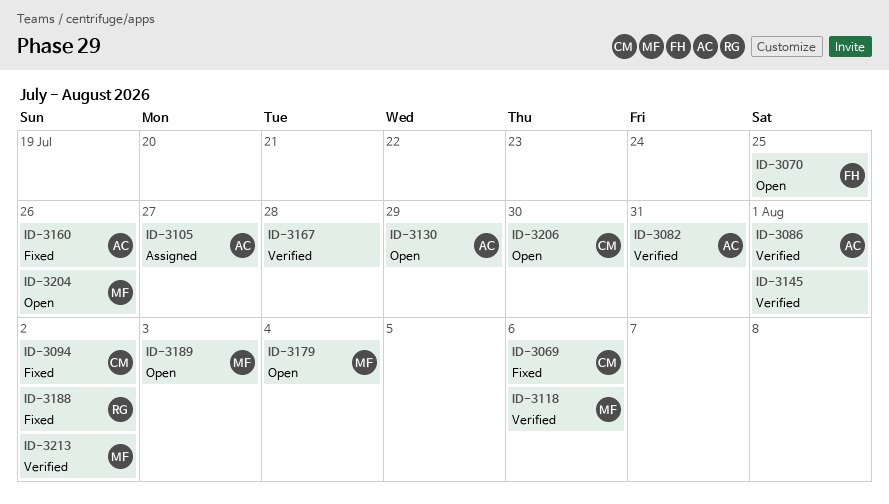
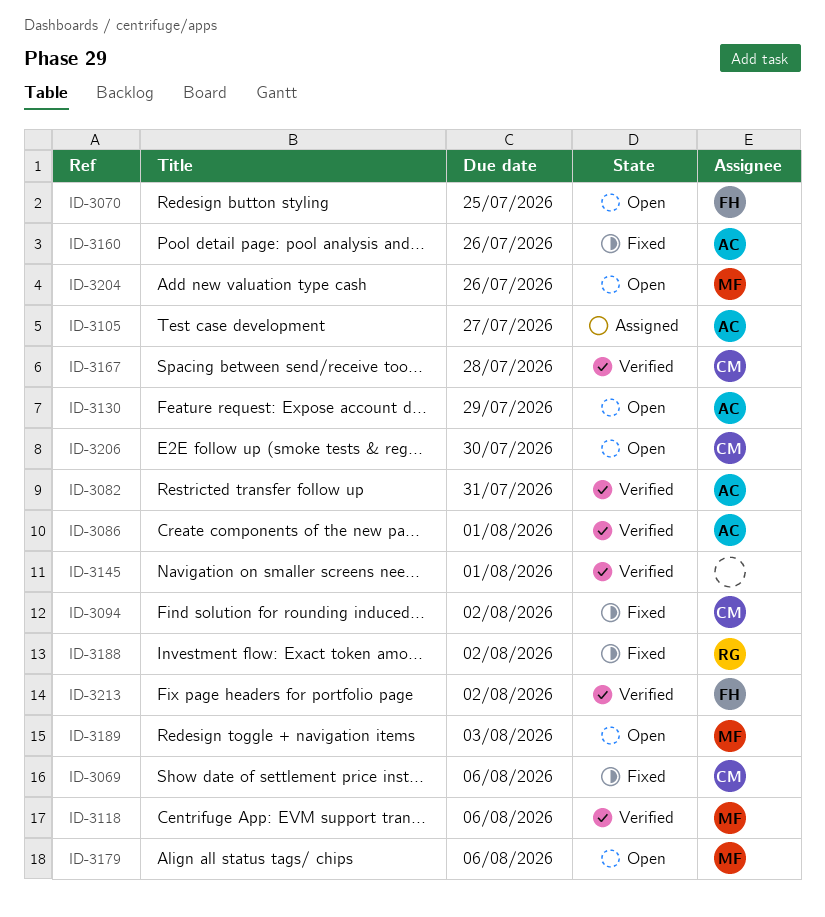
ID-3167, owner: none -> CM
ID-3179, due: Aug 4 -> Aug 6
ID-3213, owner: MF -> FH

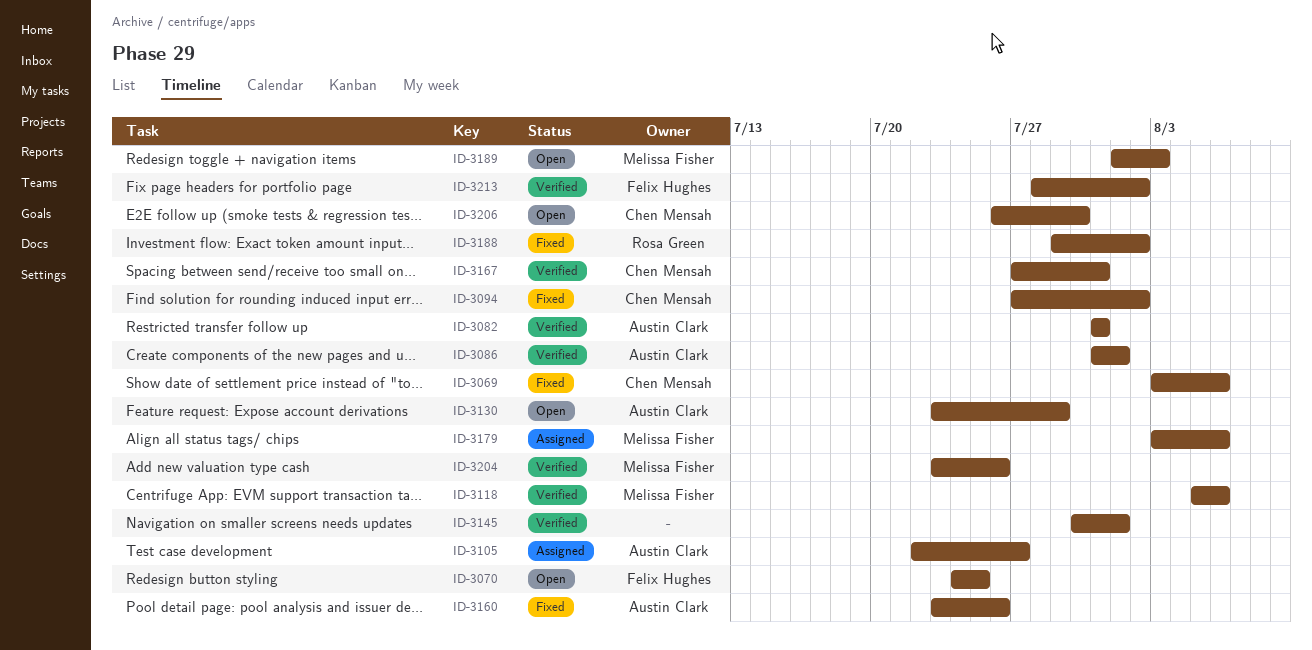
ID-3167, due: Jul 28 -> Jul 31
ID-3179, status: Open -> Assigned
ID-3204, status: Open -> Verified

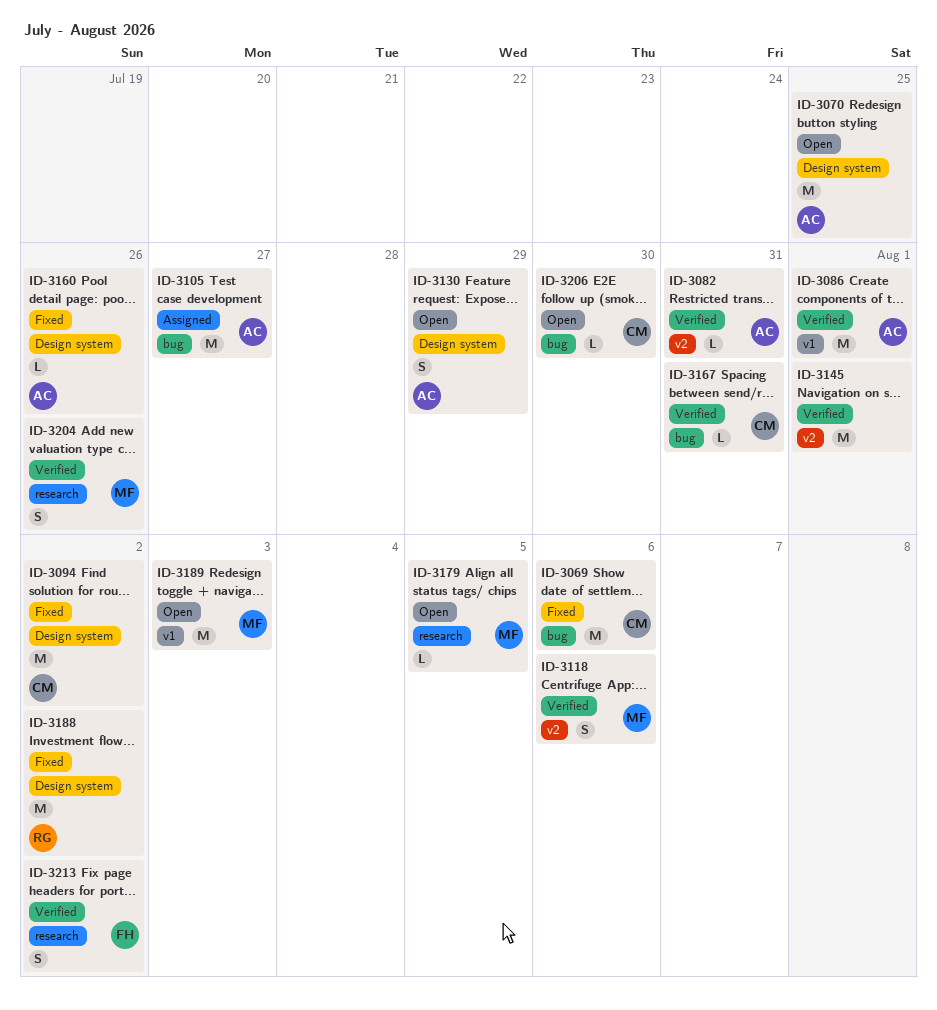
ID-3070, owner: Felix Hughes -> Austin Clark
ID-3179, status: Assigned -> Open
ID-3179, due: Aug 6 -> Aug 5

